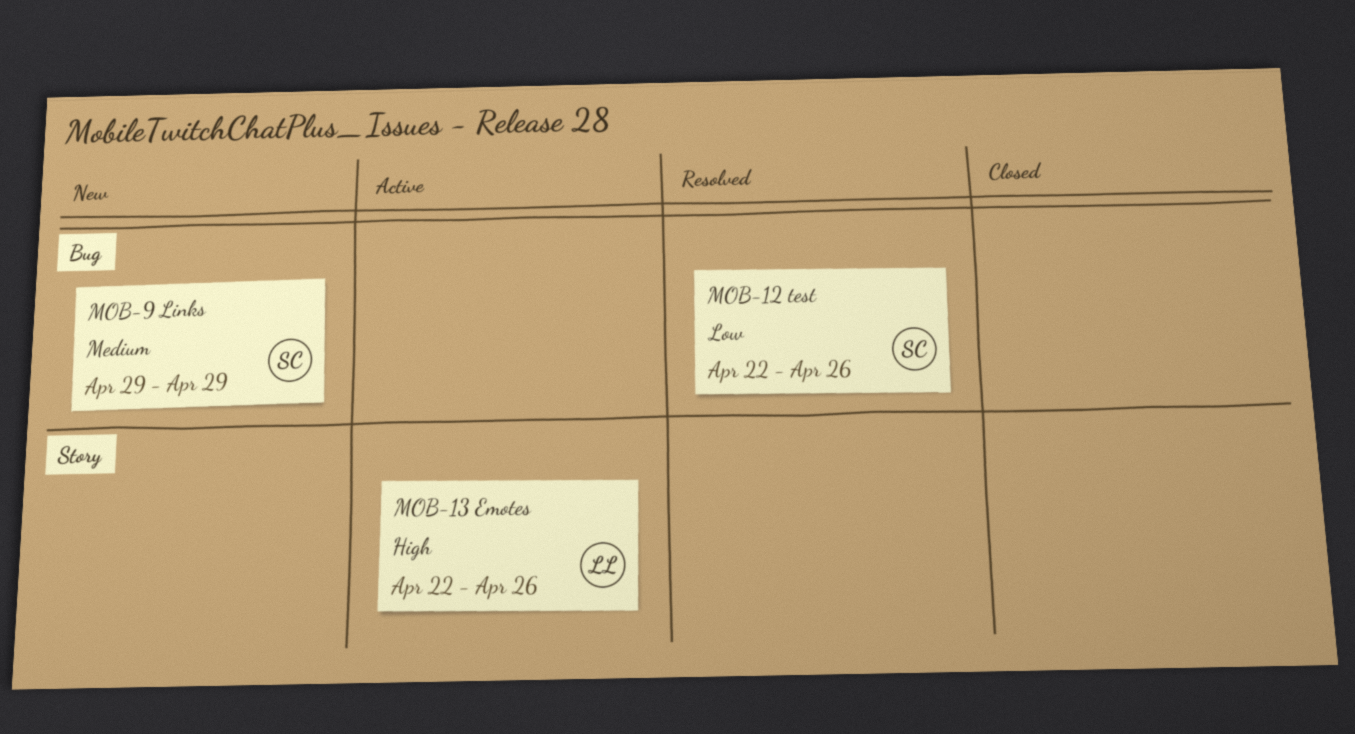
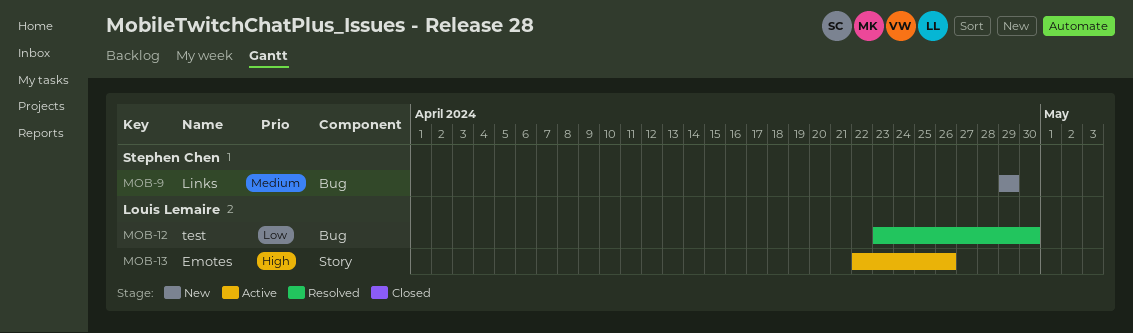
MOB-12, owner: Stephen Chen -> Louis Lemaire
MOB-12, start: Apr 22 -> Apr 23
MOB-12, due: Apr 26 -> Apr 30

